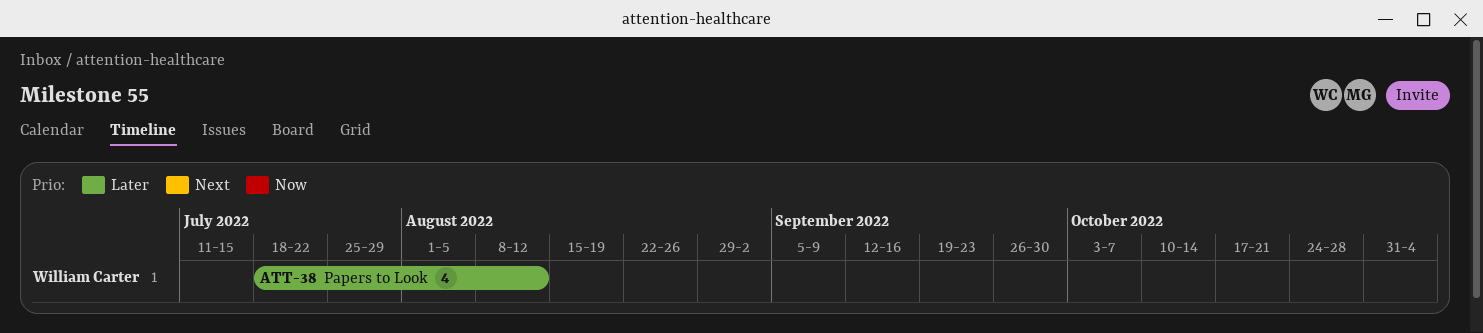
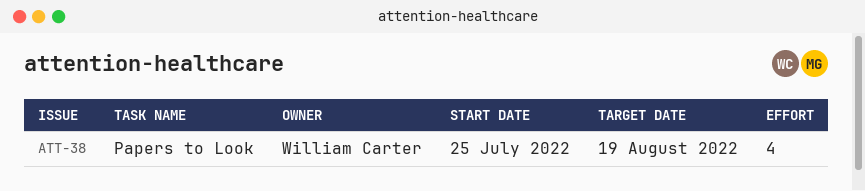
ATT-38, start: Jul 18 -> Jul 25
ATT-38, due: Aug 12 -> Aug 19

